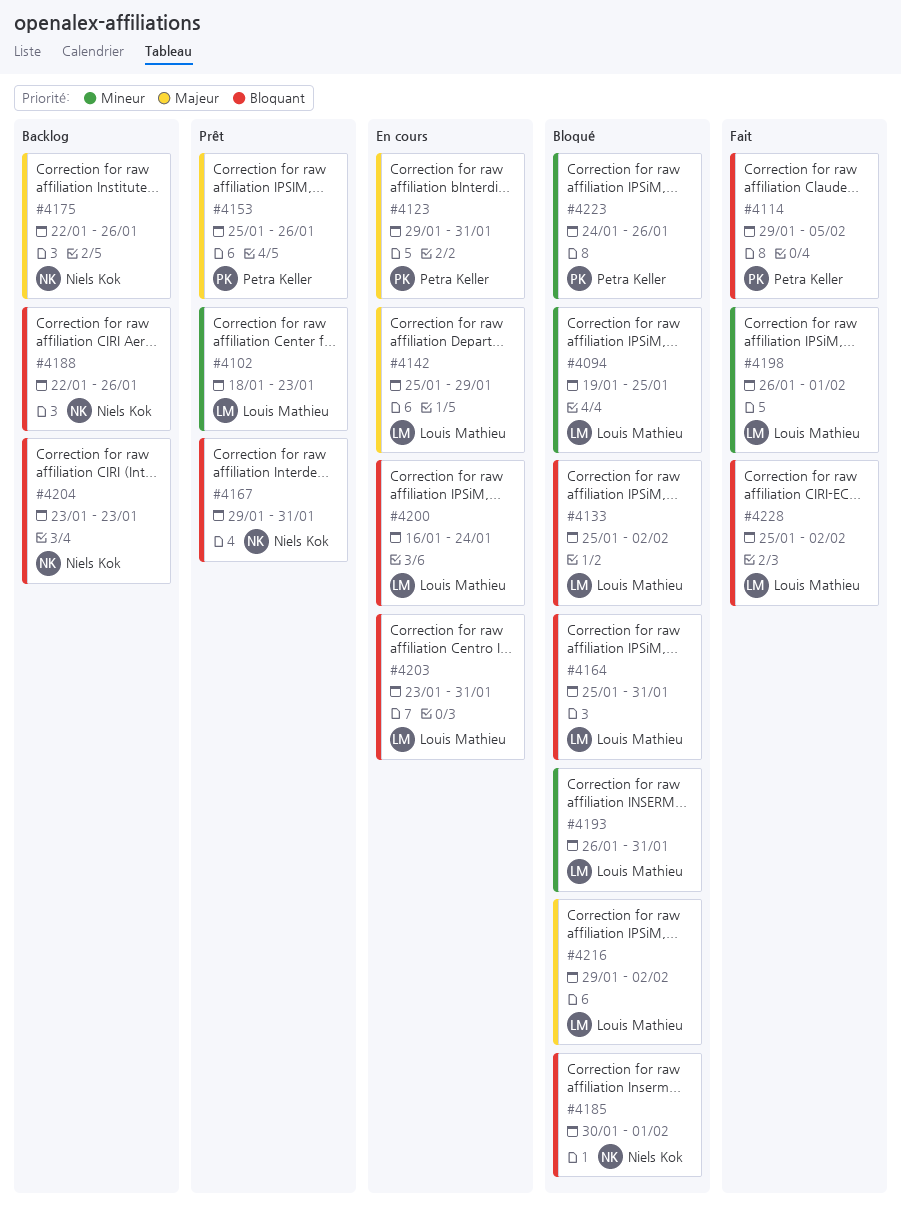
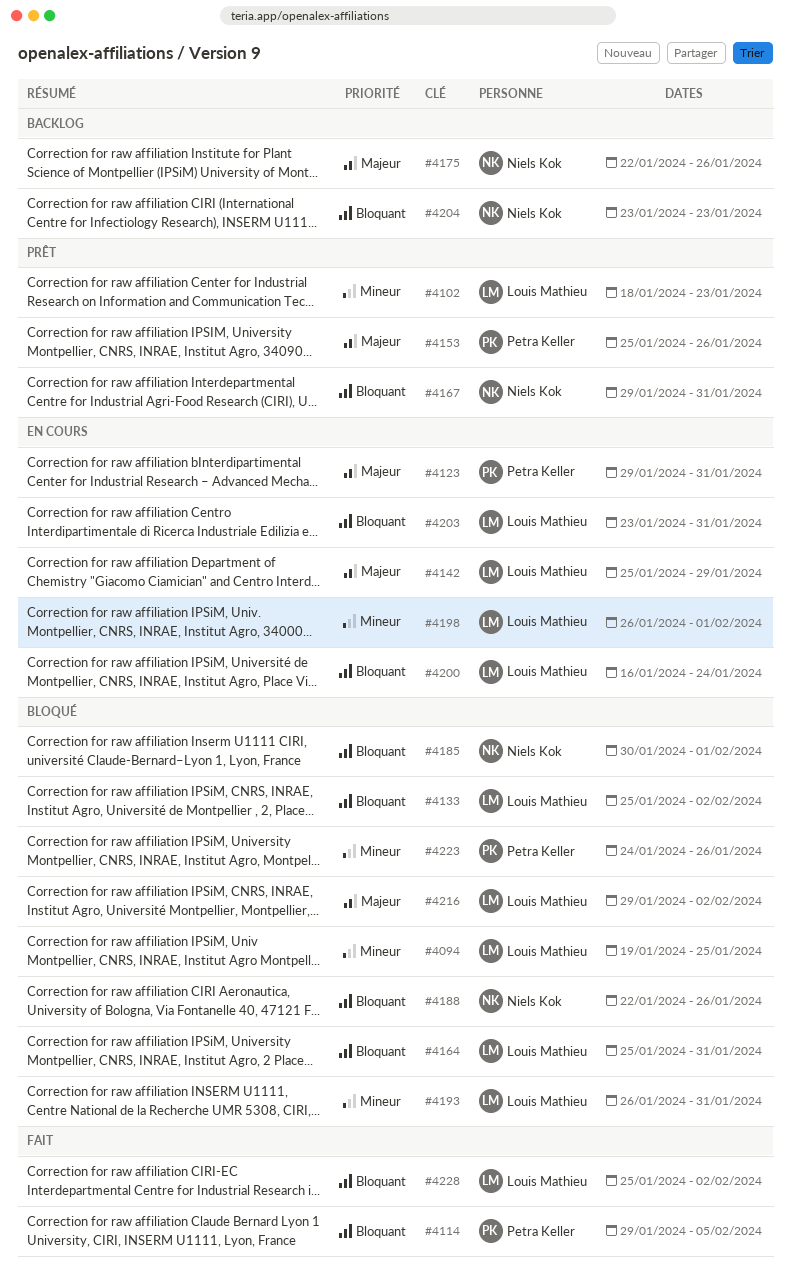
#4188, status: Backlog -> Bloqué
#4198, status: Fait -> En cours

